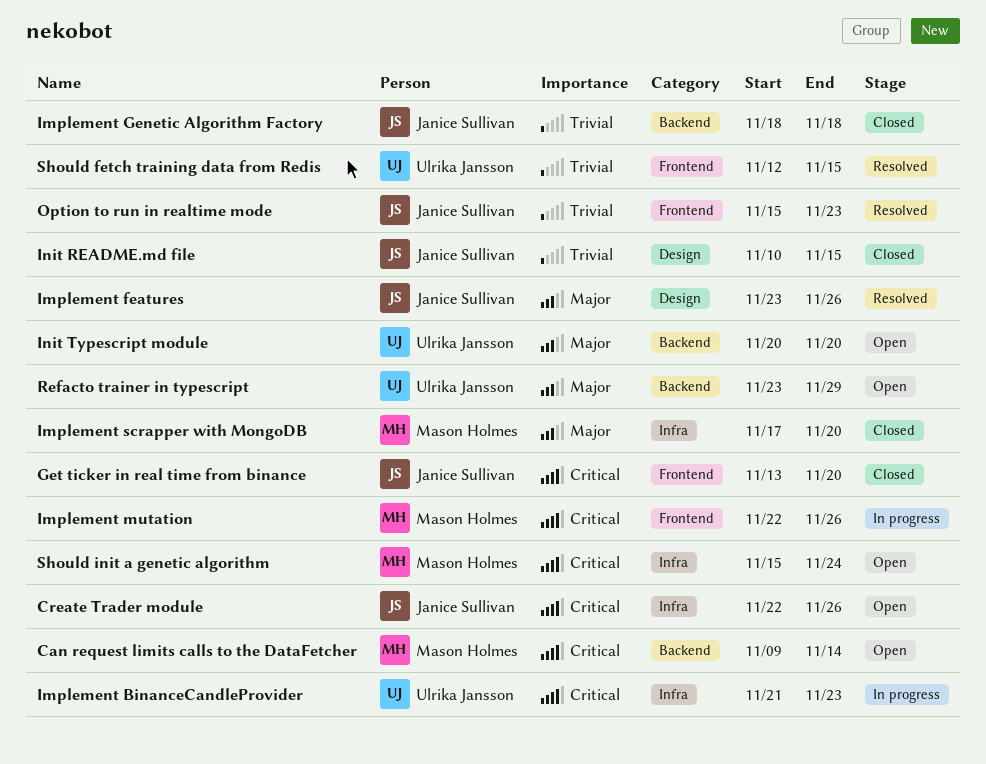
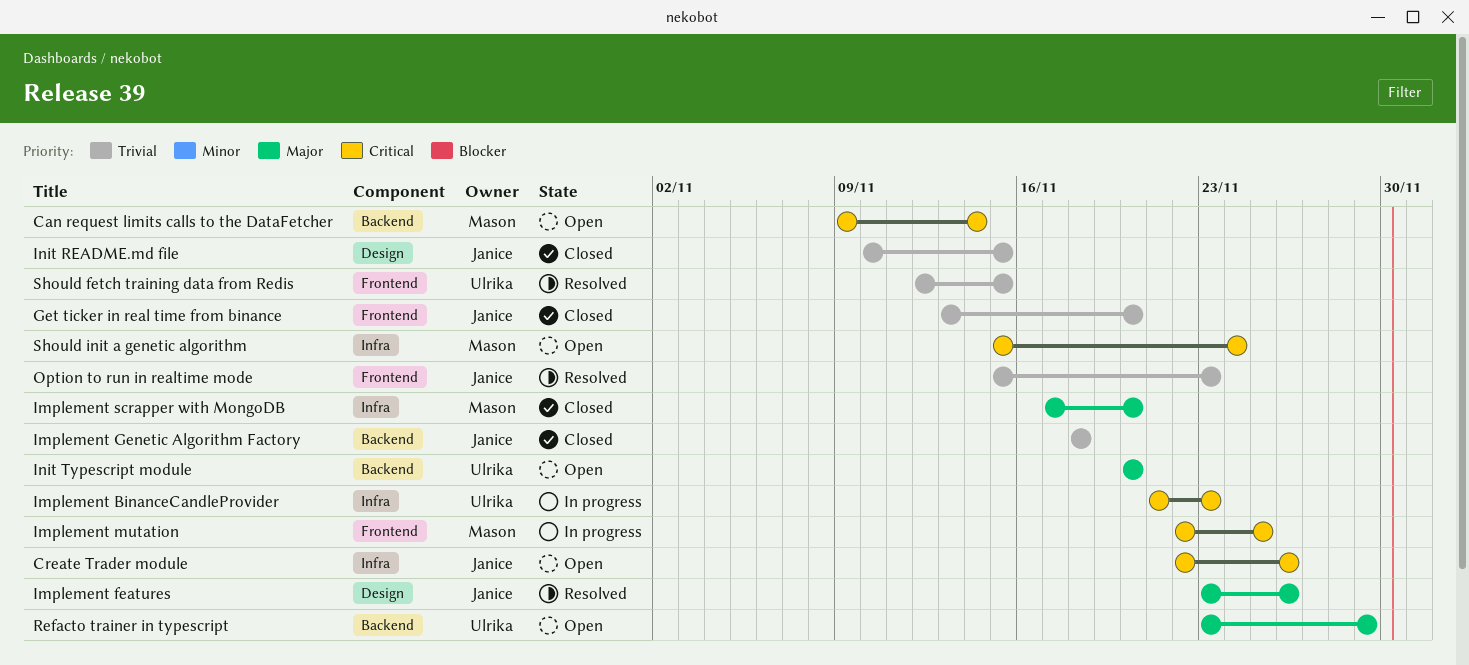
Get ticker in real time from binance, priority: Critical -> Trivial
Implement mutation, due: Nov 26 -> Nov 25

